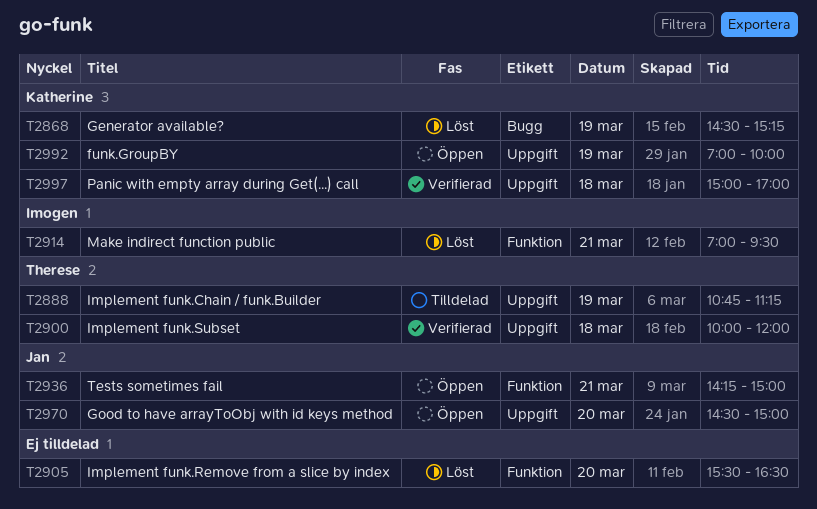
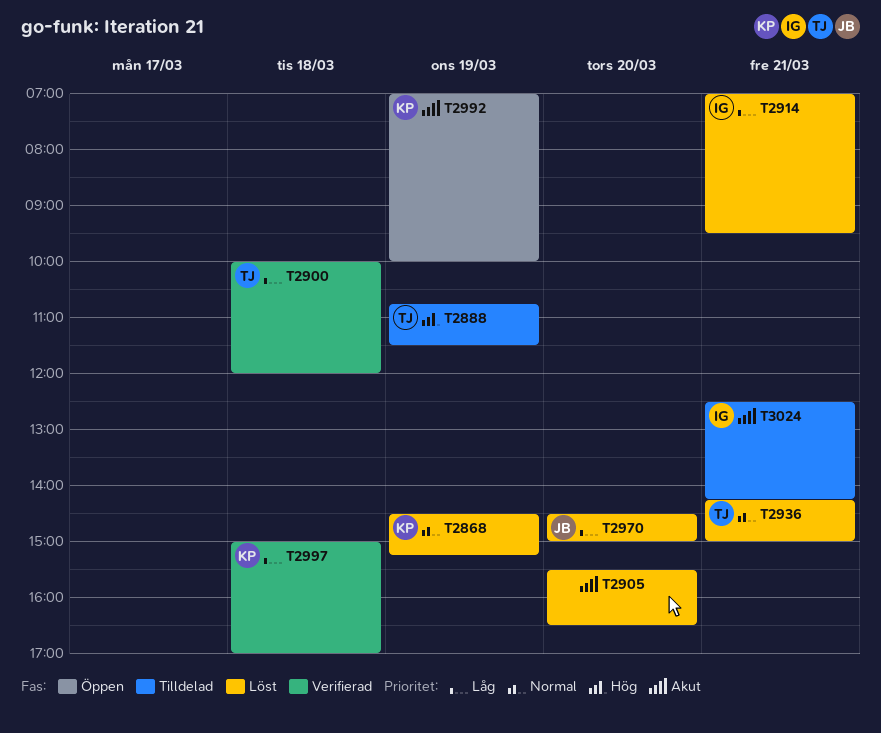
T2888, ends: 11:15 -> 11:30
T2936, status: Öppen -> Löst
T2936, owner: Jan -> Therese
T2970, status: Öppen -> Löst
T3024: none -> present

